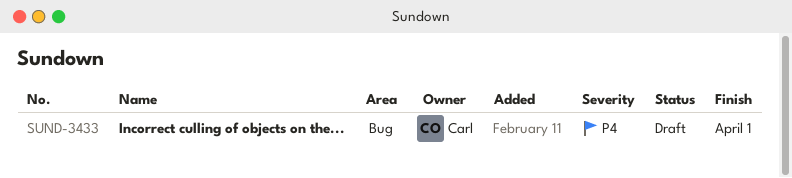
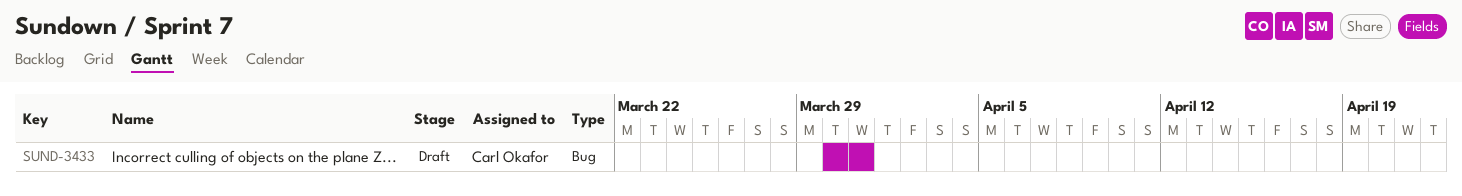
SUND-3433, due: Apr 1 -> Mar 31

